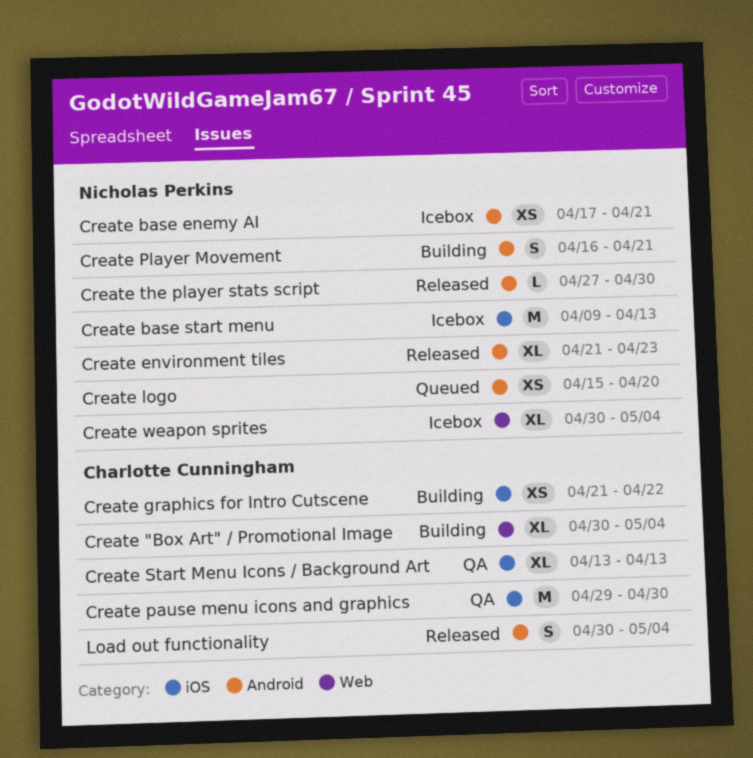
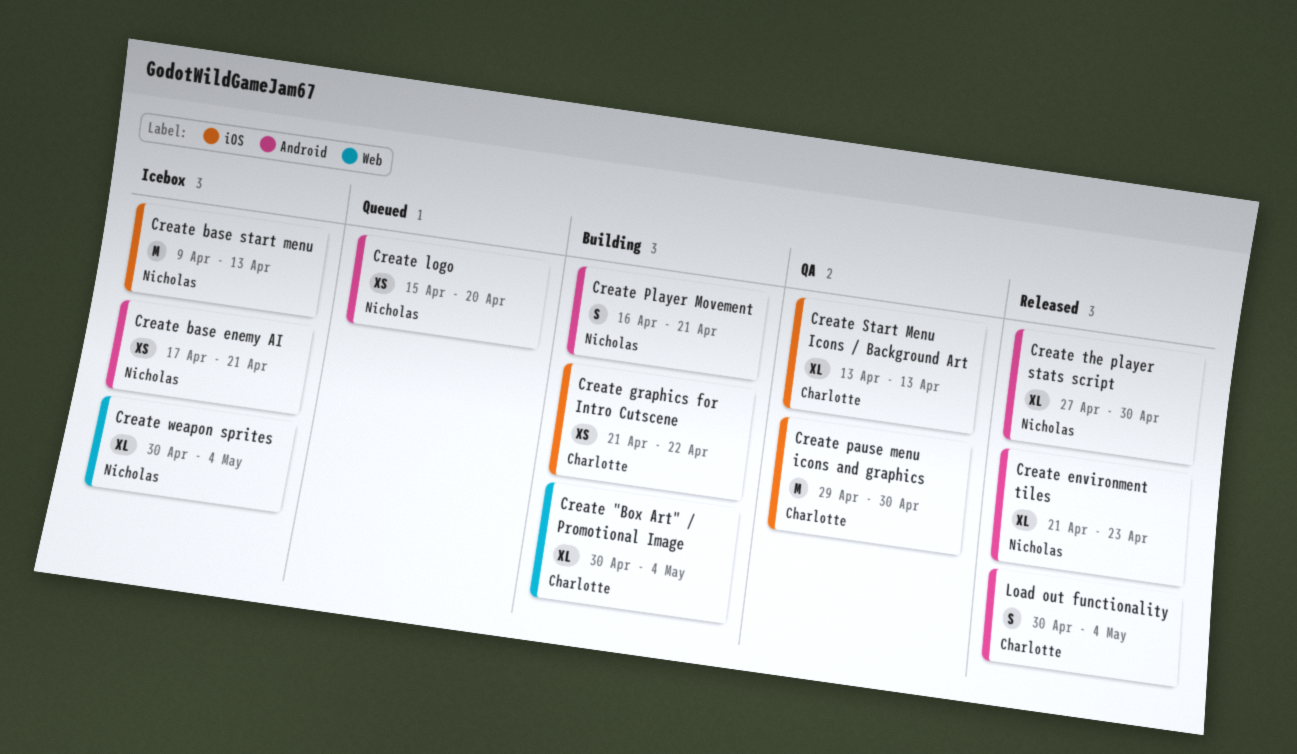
Create the player stats script, estimate: L -> XL

